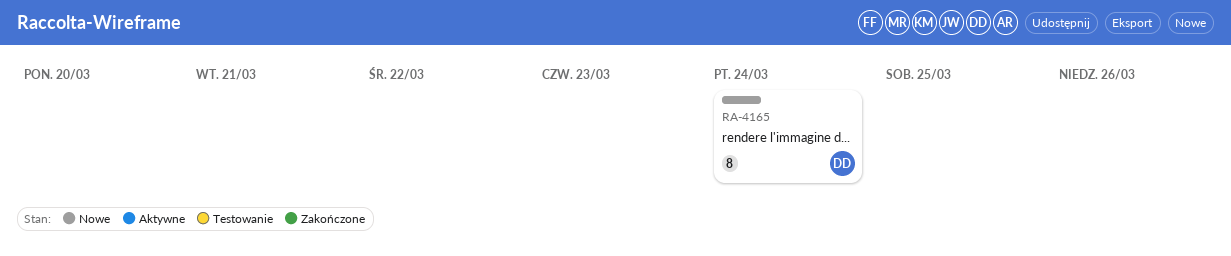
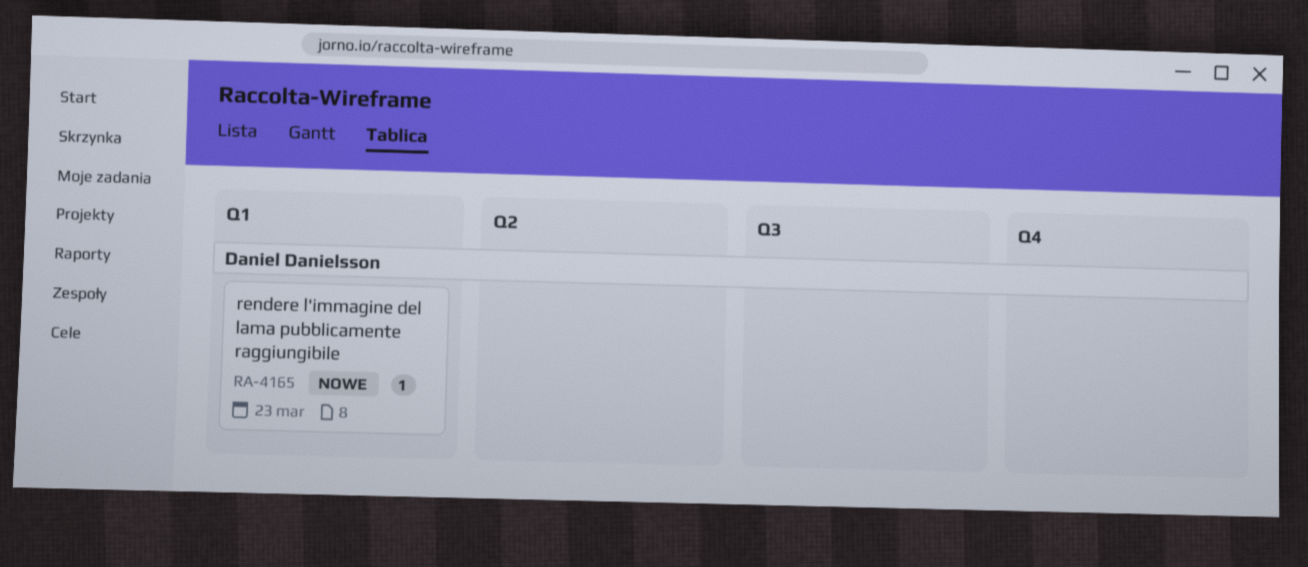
RA-4165, estimate: 8 -> 1
RA-4165, due: Mar 24 -> Mar 23

